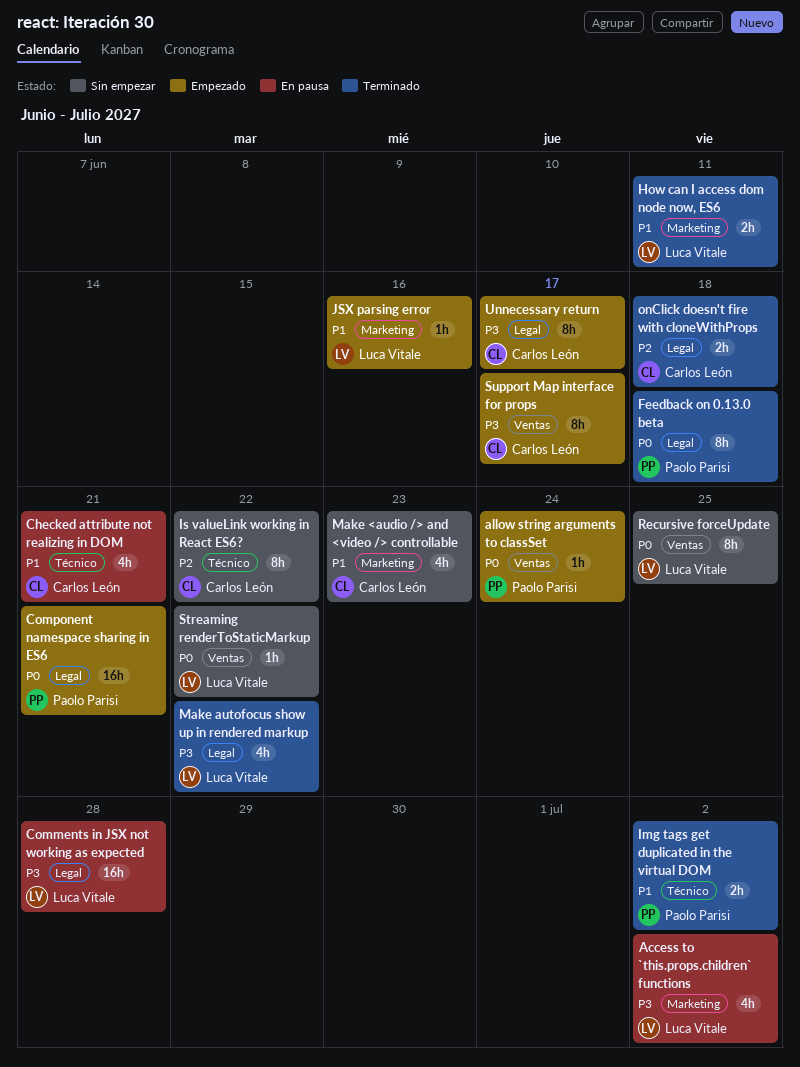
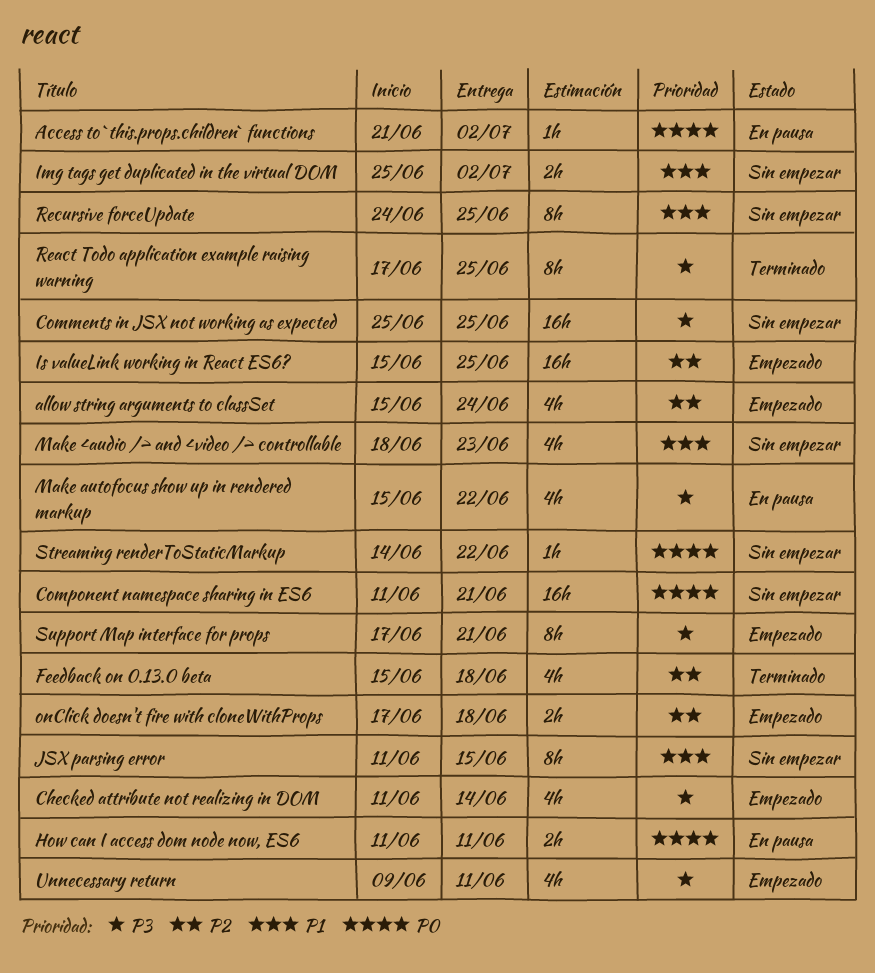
Access to `this.props.children` functions, priority: P3 -> P0
Access to `this.props.children` functions, estimate: 4h -> 1h
allow string arguments to classSet, priority: P0 -> P2
allow string arguments to classSet, estimate: 1h -> 4h
Checked attribute not realizing in DOM, status: En pausa -> Empezado
Checked attribute not realizing in DOM, priority: P1 -> P3
Checked attribute not realizing in DOM, due: Jun 21 -> Jun 14
Comments in JSX not working as expected, status: En pausa -> Sin empezar
Comments in JSX not working as expected, due: Jun 28 -> Jun 25
Component namespace sharing in ES6, status: Empezado -> Sin empezar
Feedback on 0.13.0 beta, priority: P0 -> P2
Feedback on 0.13.0 beta, estimate: 8h -> 4h
How can I access dom node now, ES6, status: Terminado -> En pausa
How can I access dom node now, ES6, priority: P1 -> P0
Img tags get duplicated in the virtual DOM, status: Terminado -> Sin empezar
Is valueLink working in React ES6?, status: Sin empezar -> Empezado
Is valueLink working in React ES6?, estimate: 8h -> 16h
Is valueLink working in React ES6?, due: Jun 22 -> Jun 25
JSX parsing error, status: Empezado -> Sin empezar
JSX parsing error, estimate: 1h -> 8h
JSX parsing error, due: Jun 16 -> Jun 15
Make autofocus show up in rendered markup, status: Terminado -> En pausa
onClick doesn't fire with cloneWithProps, status: Terminado -> Empezado
React Todo application example raising warning: none -> present
Recursive forceUpdate, priority: P0 -> P1
Support Map interface for props, due: Jun 17 -> Jun 21
Unnecessary return, estimate: 8h -> 4h
Unnecessary return, due: Jun 17 -> Jun 11

